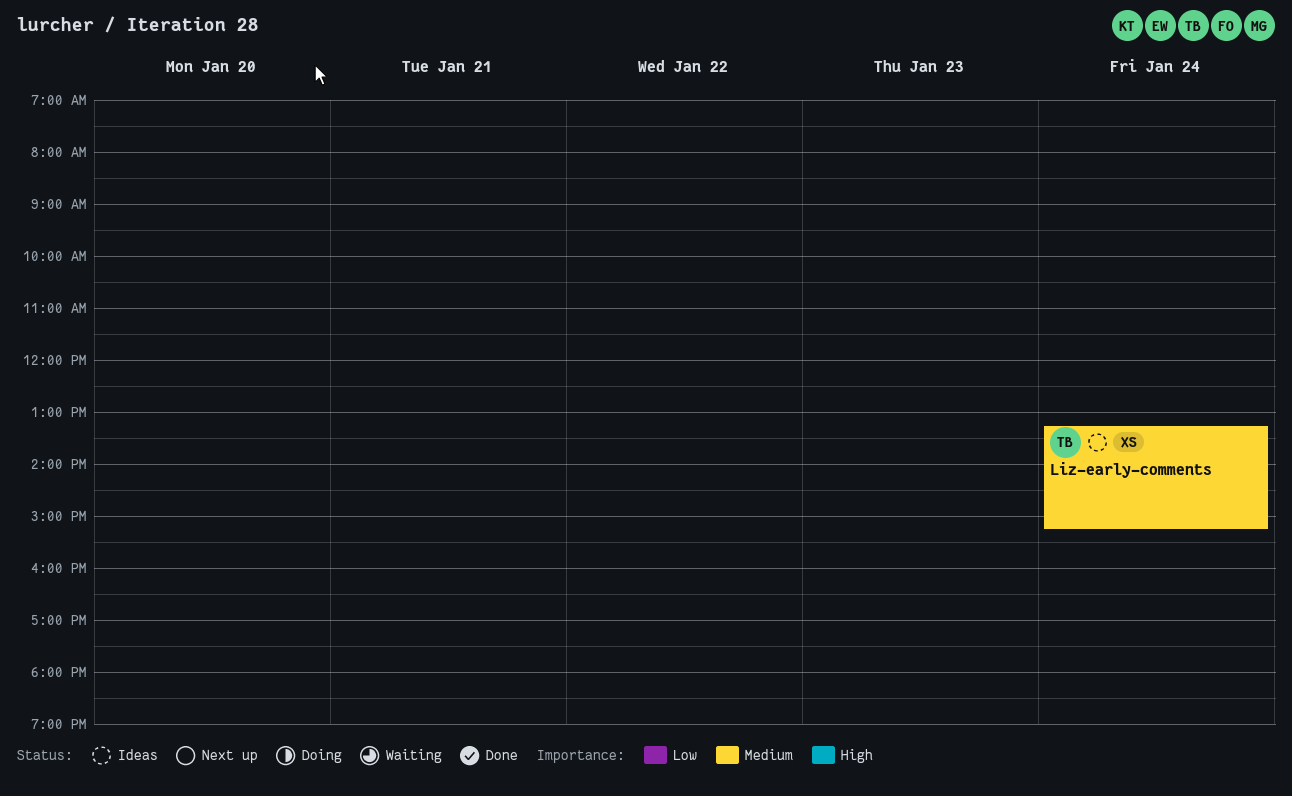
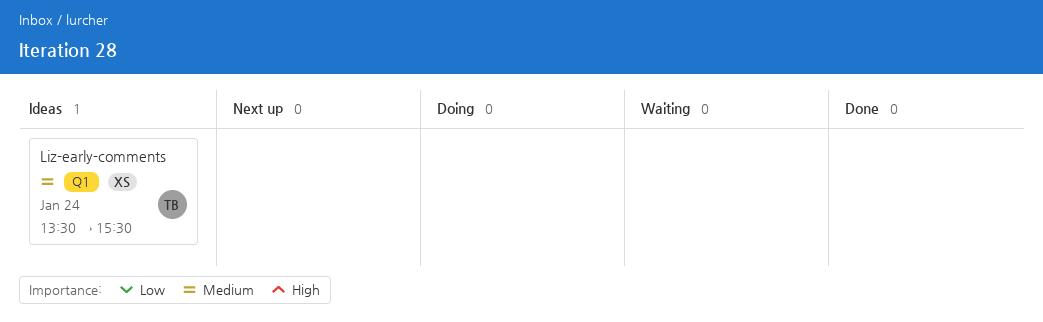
Liz-early-comments, begins: 13:15 -> 13:30
Liz-early-comments, ends: 15:15 -> 15:30

